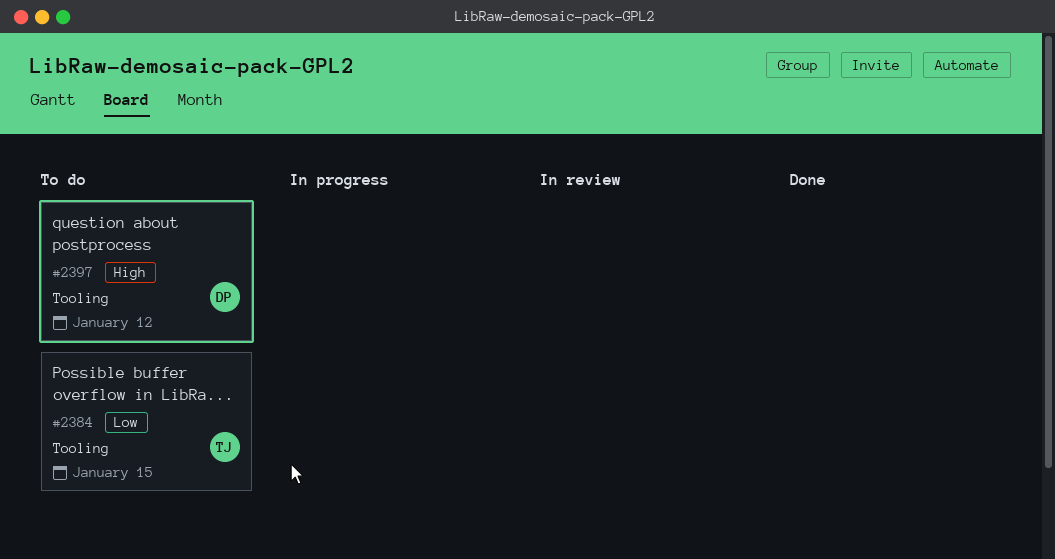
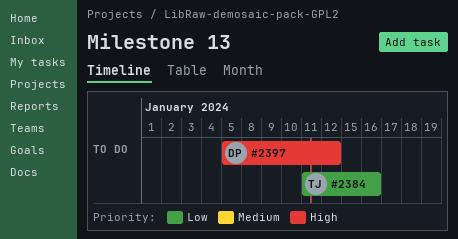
#2384, due: Jan 15 -> Jan 16

